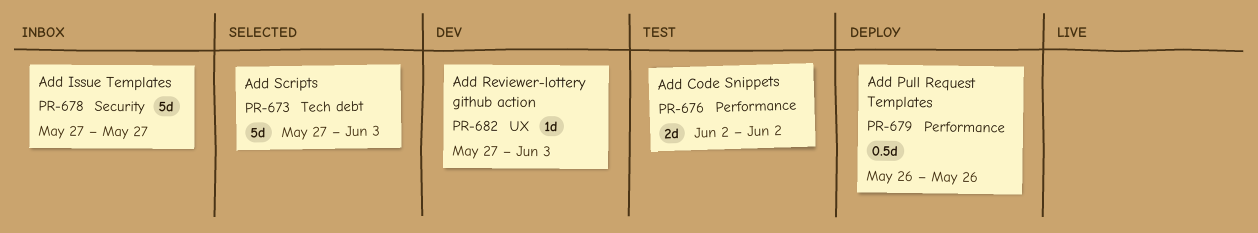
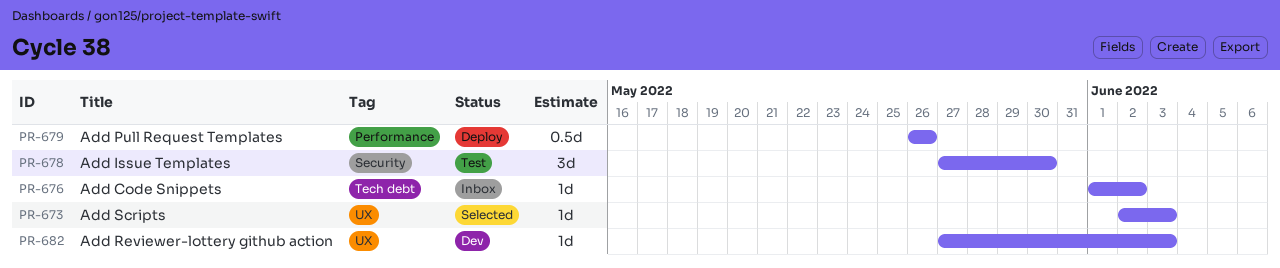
PR-673, label: Tech debt -> UX
PR-673, estimate: 5d -> 1d
PR-673, start: May 27 -> Jun 2
PR-676, status: Test -> Inbox
PR-676, label: Performance -> Tech debt
PR-676, estimate: 2d -> 1d
PR-676, start: Jun 2 -> Jun 1
PR-678, status: Inbox -> Test
PR-678, estimate: 5d -> 3d
PR-678, due: May 27 -> May 30

